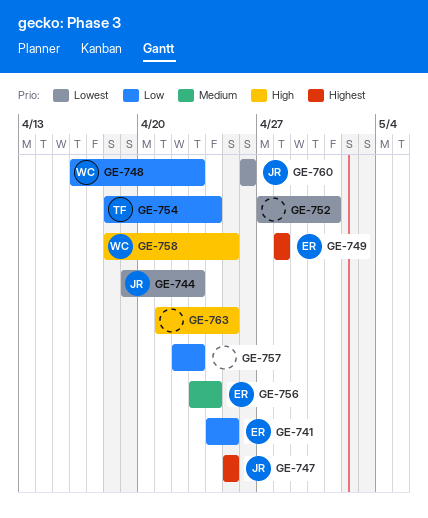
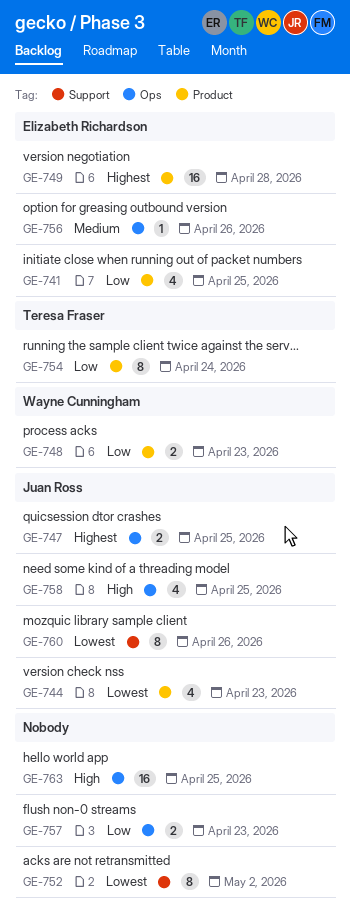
GE-752, due: May 1 -> May 2
GE-756, due: Apr 24 -> Apr 26
GE-758, owner: Wayne Cunningham -> Juan Ross

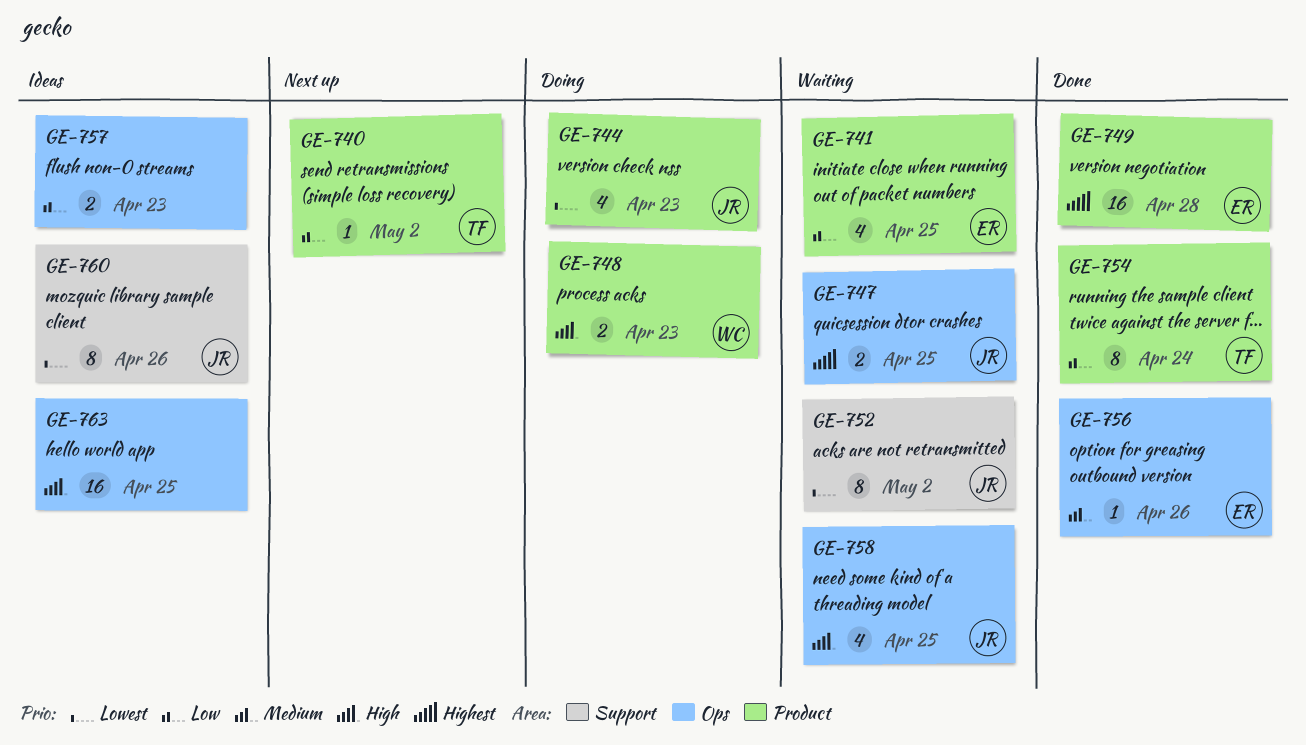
GE-740: none -> present
GE-748, priority: Low -> High
GE-752, owner: none -> Juan Ross

